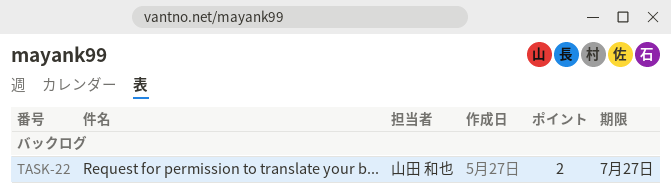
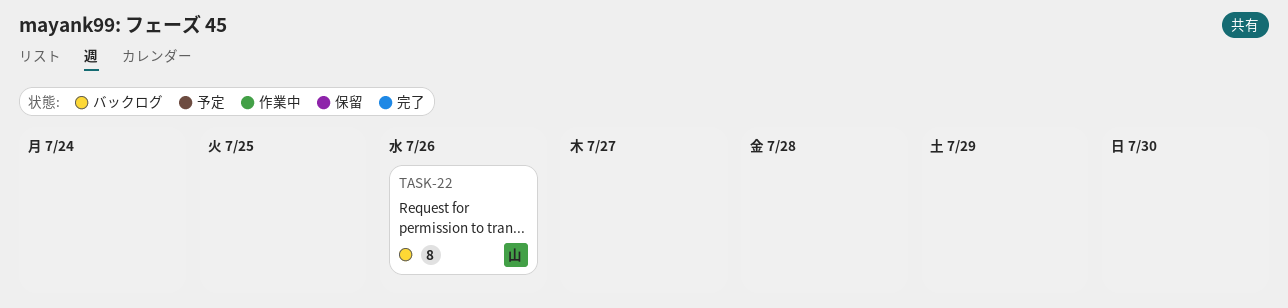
TASK-22, estimate: 2 -> 8
TASK-22, due: Jul 27 -> Jul 26

